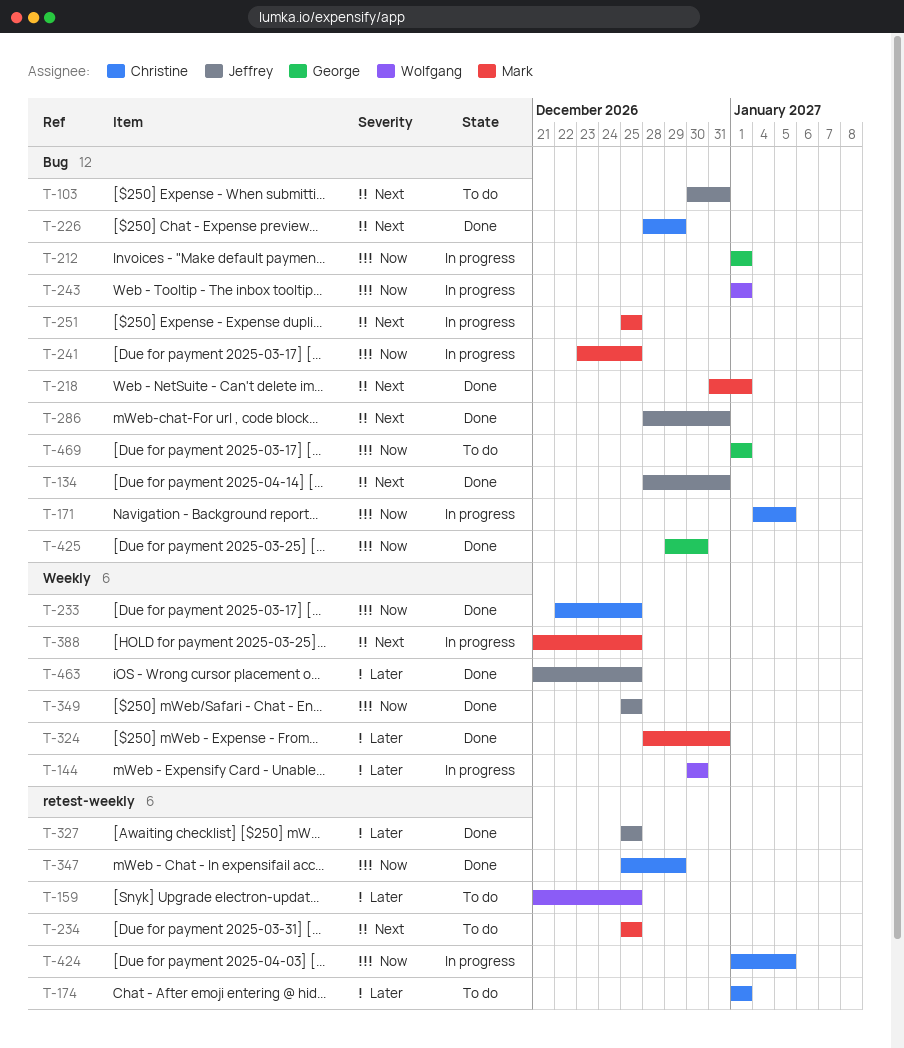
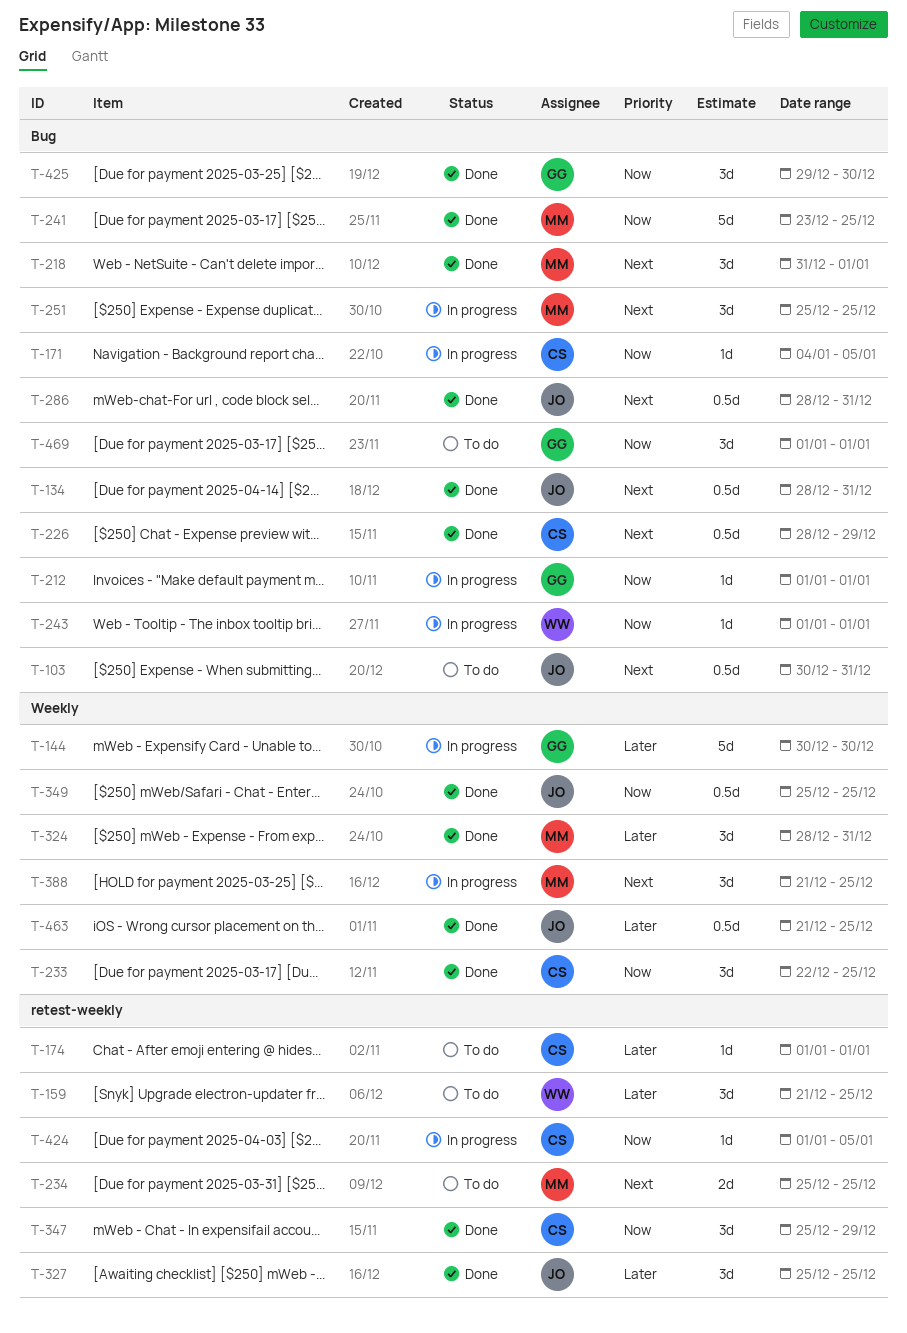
T-144, owner: Wolfgang -> George
T-241, status: In progress -> Done

